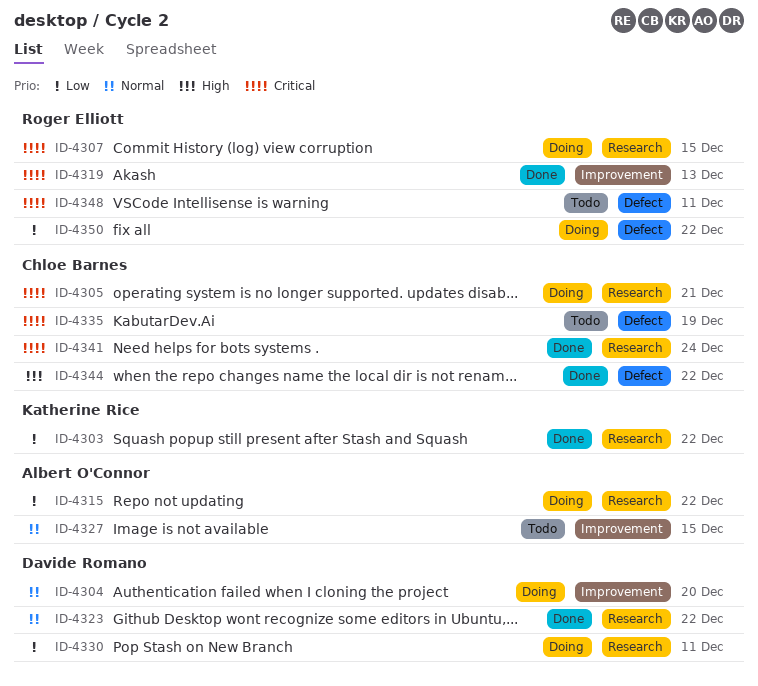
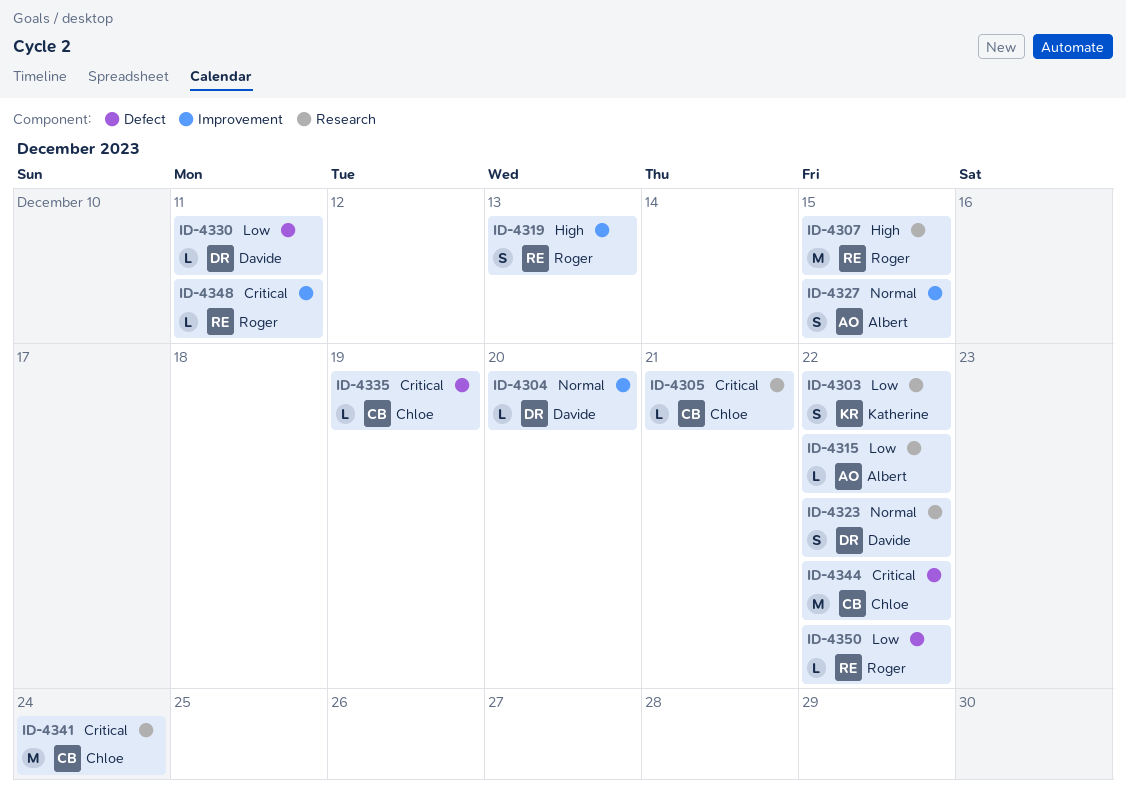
ID-4307, priority: Critical -> High
ID-4319, priority: Critical -> High
ID-4330, label: Research -> Defect
ID-4344, priority: High -> Critical
ID-4348, label: Defect -> Improvement

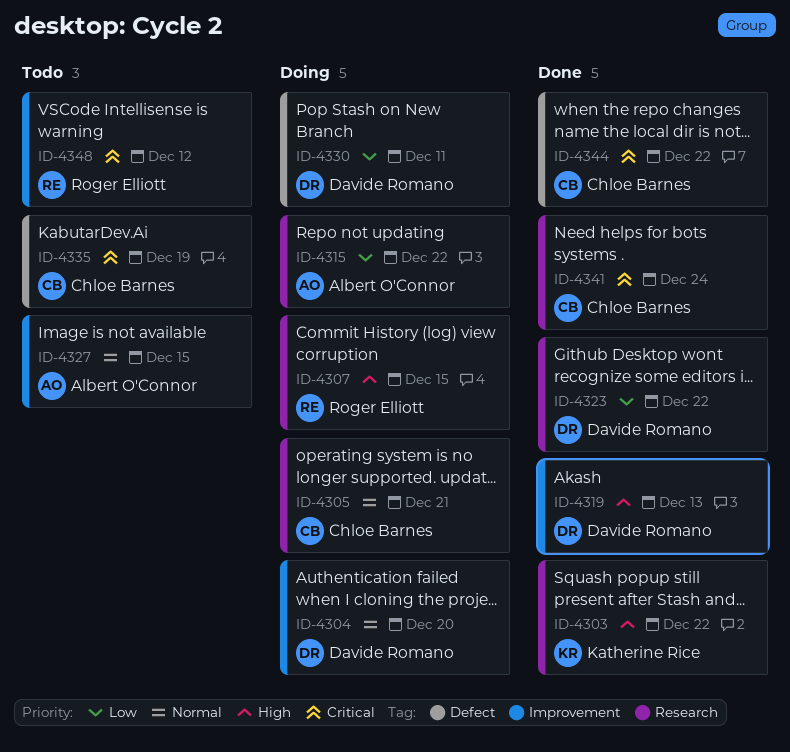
ID-4303, priority: Low -> High
ID-4305, priority: Critical -> Normal
ID-4319, owner: Roger Elliott -> Davide Romano
ID-4323, priority: Normal -> Low
ID-4348, due: Dec 11 -> Dec 12
ID-4350: present -> none

